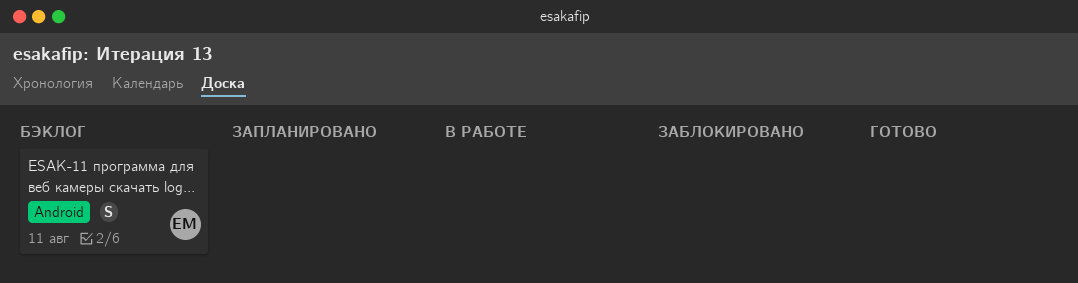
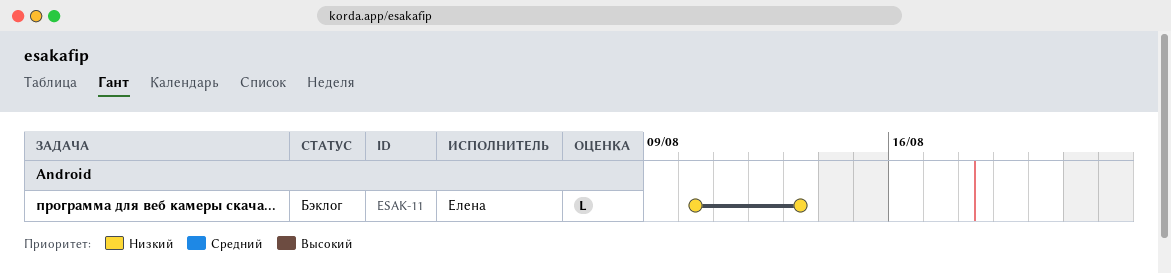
ESAK-11, estimate: S -> L
ESAK-11, due: Aug 11 -> Aug 13

